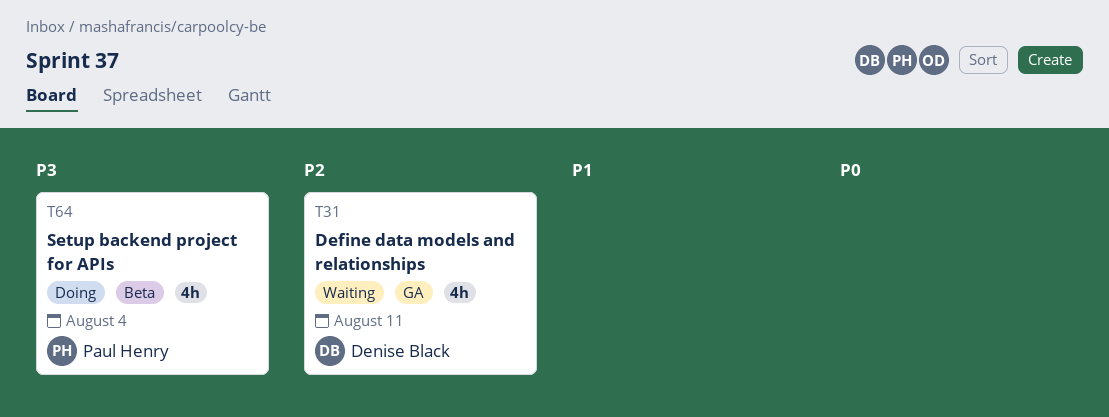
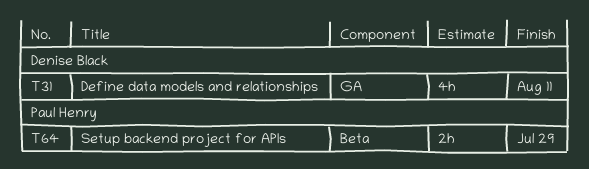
T64, estimate: 4h -> 2h
T64, due: Aug 4 -> Jul 29

